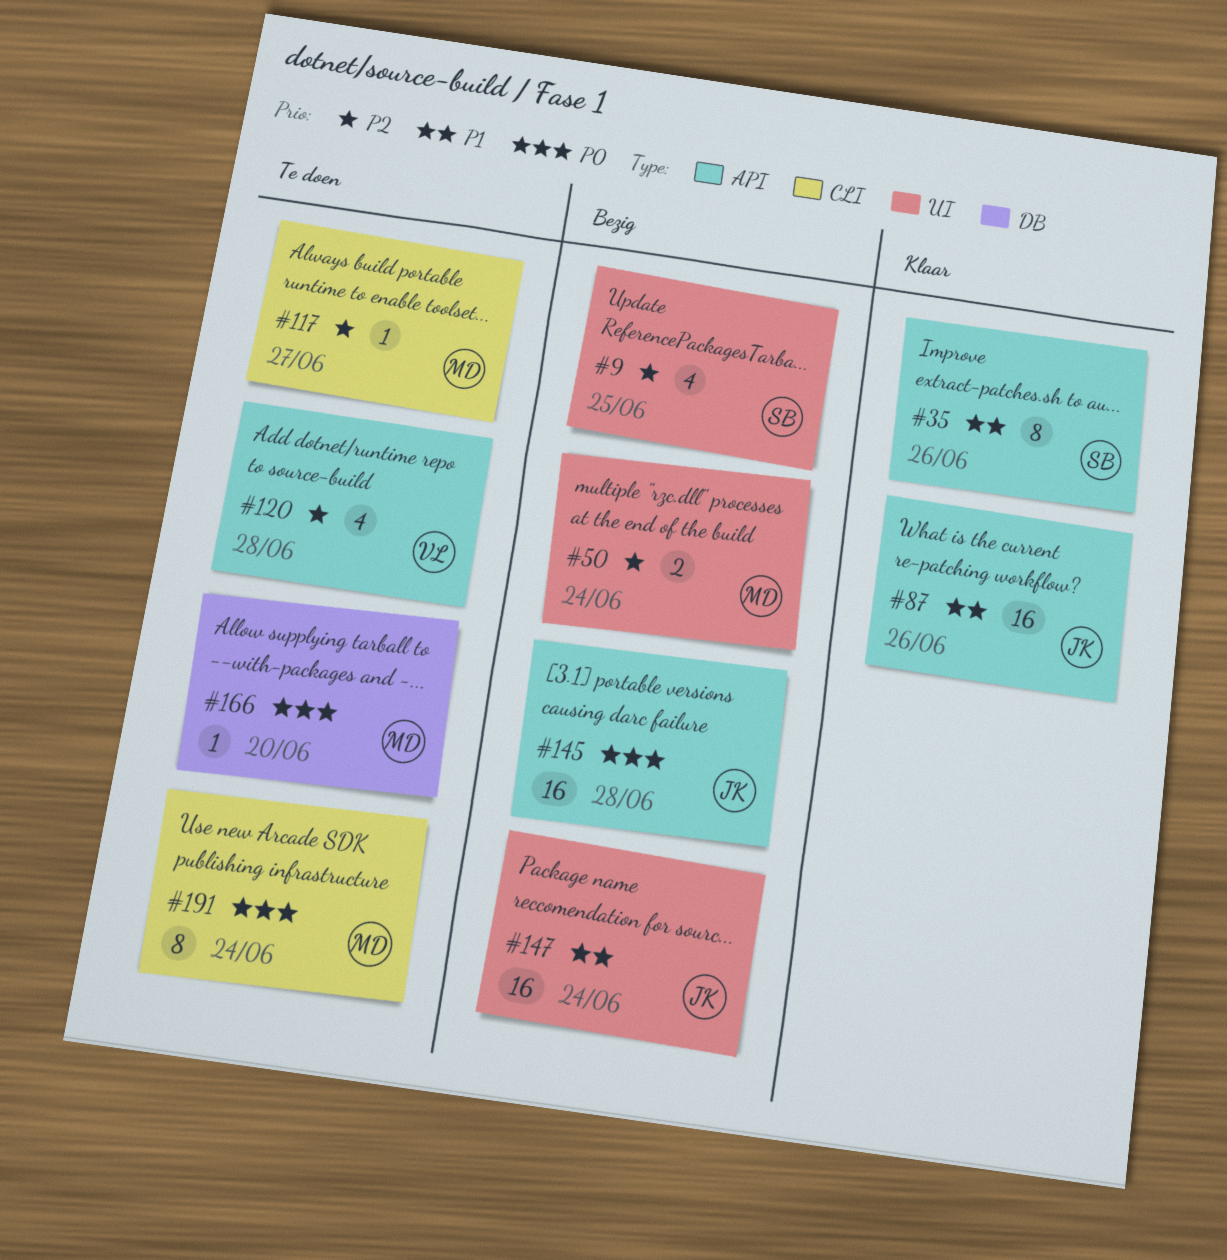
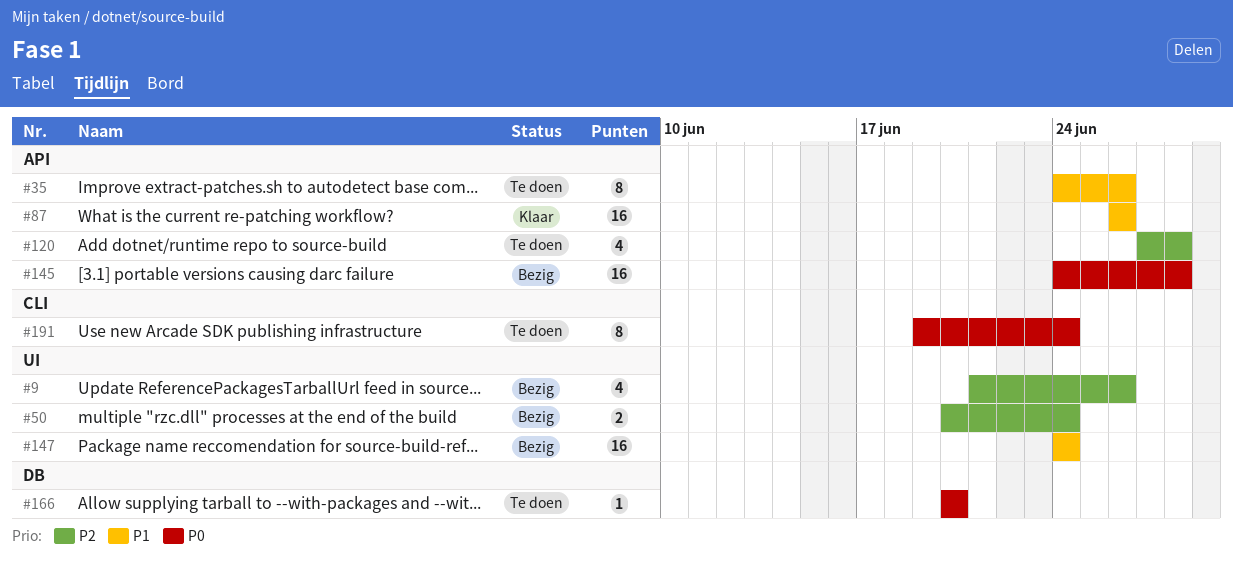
#9, due: Jun 25 -> Jun 26
#35, status: Klaar -> Te doen
#117: present -> none

